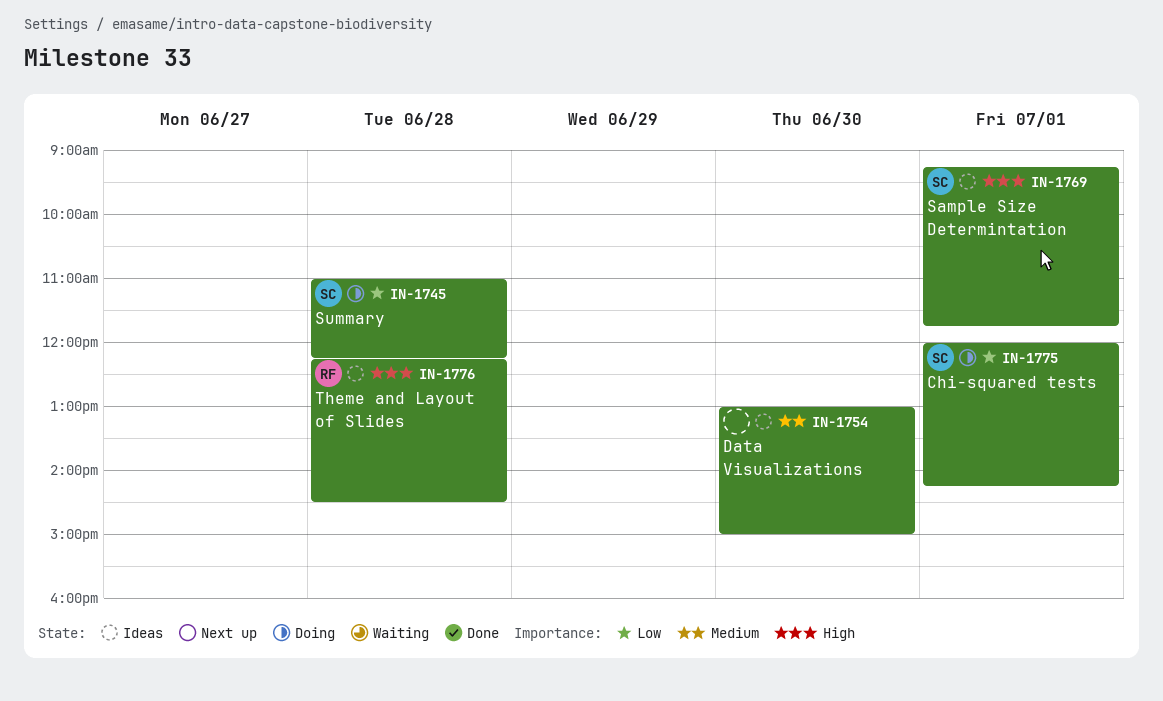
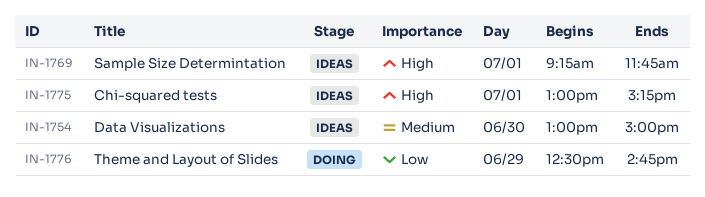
IN-1745: present -> none
IN-1775, status: Doing -> Ideas
IN-1775, priority: Low -> High
IN-1775, begins: 12:00 -> 13:00
IN-1775, ends: 14:15 -> 15:15
IN-1776, status: Ideas -> Doing
IN-1776, priority: High -> Low
IN-1776, day: Jun 28 -> Jun 29
IN-1776, begins: 12:15 -> 12:30
IN-1776, ends: 14:30 -> 14:45

